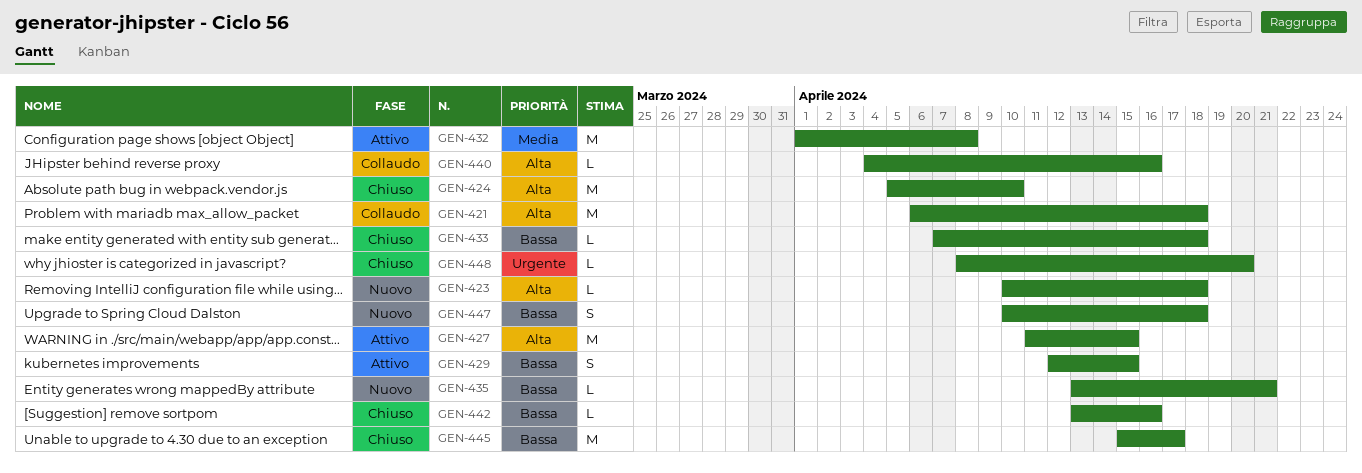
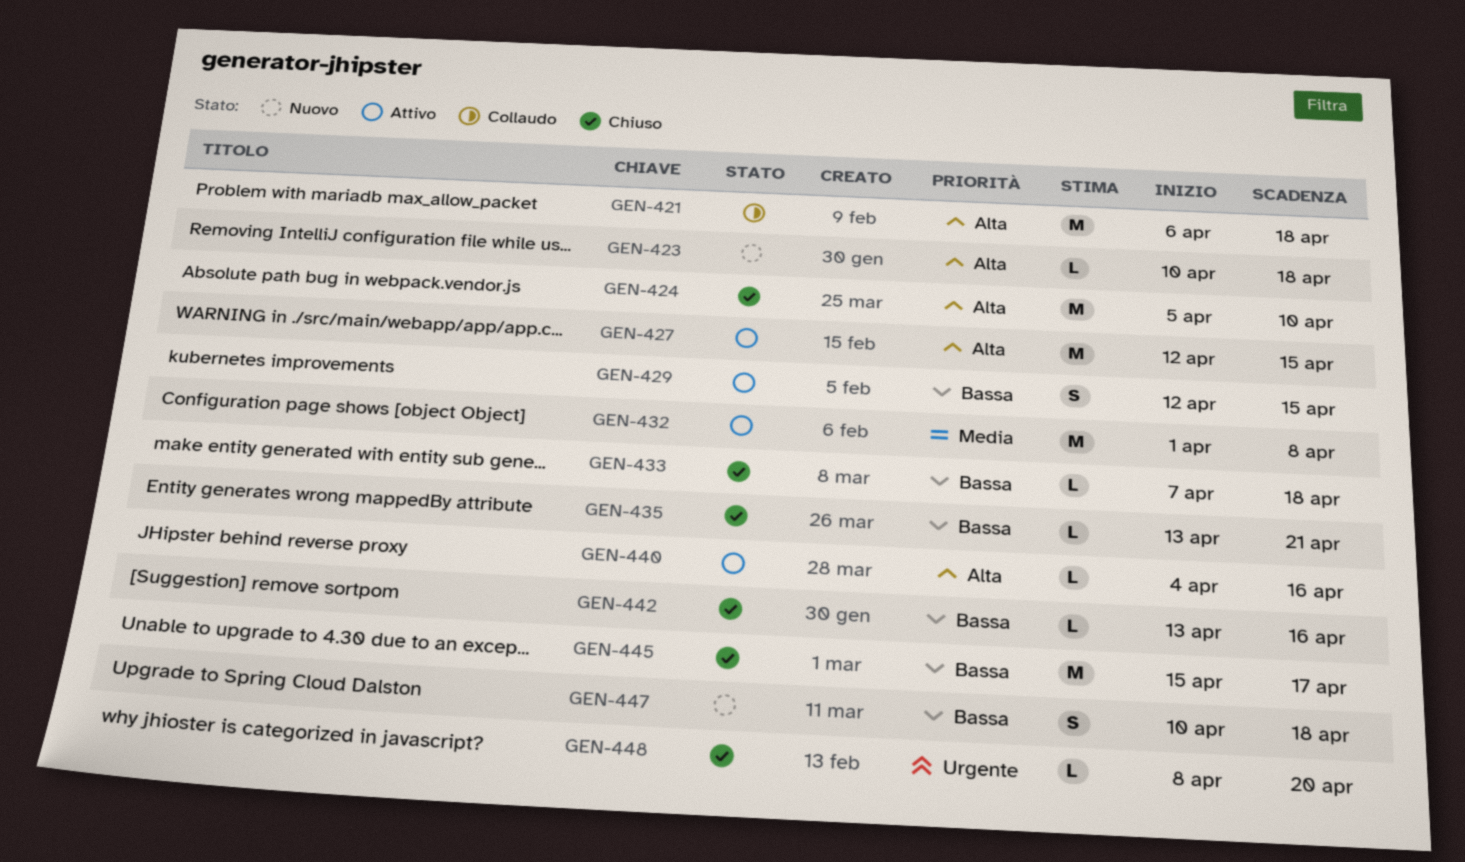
GEN-427, start: Apr 11 -> Apr 12
GEN-435, status: Nuovo -> Chiuso
GEN-440, status: Collaudo -> Attivo

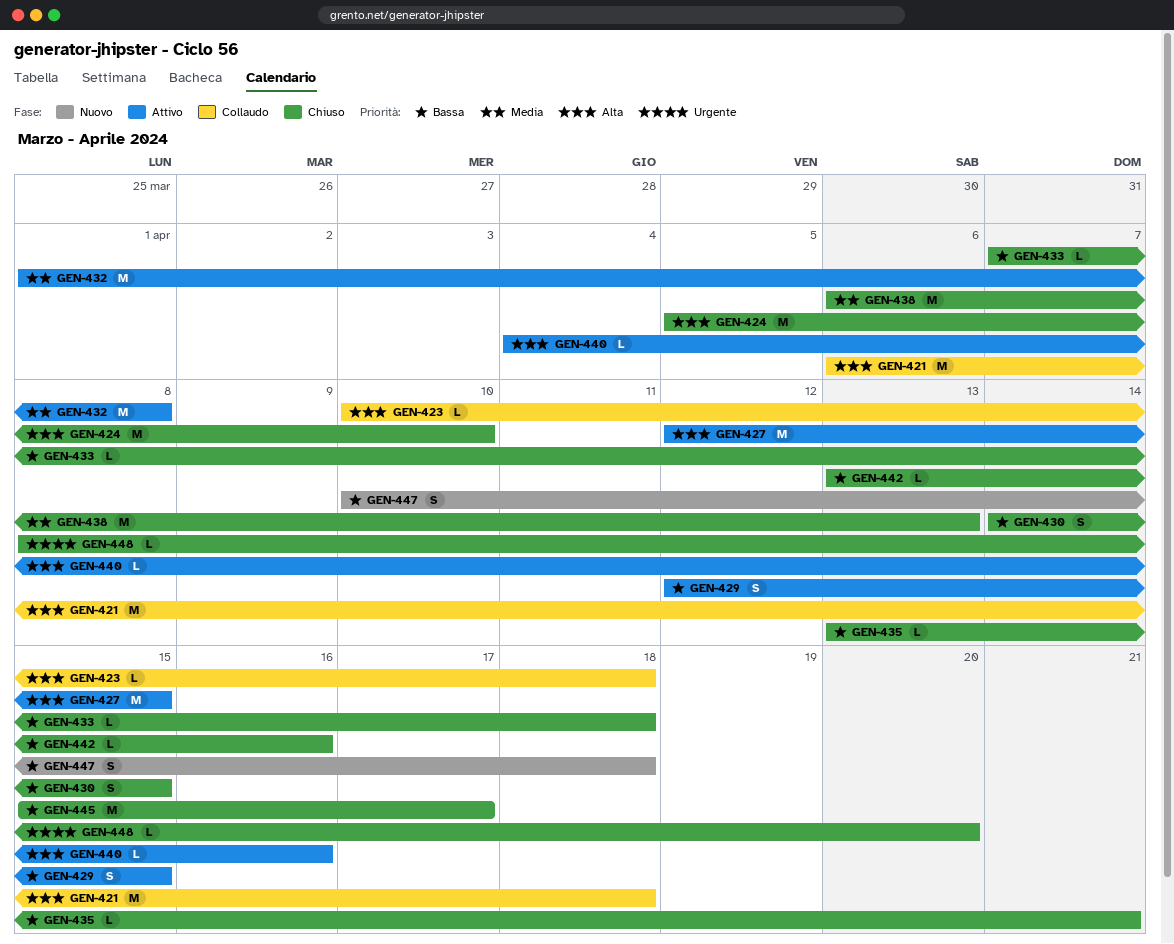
GEN-423, status: Nuovo -> Collaudo
GEN-430: none -> present
GEN-438: none -> present

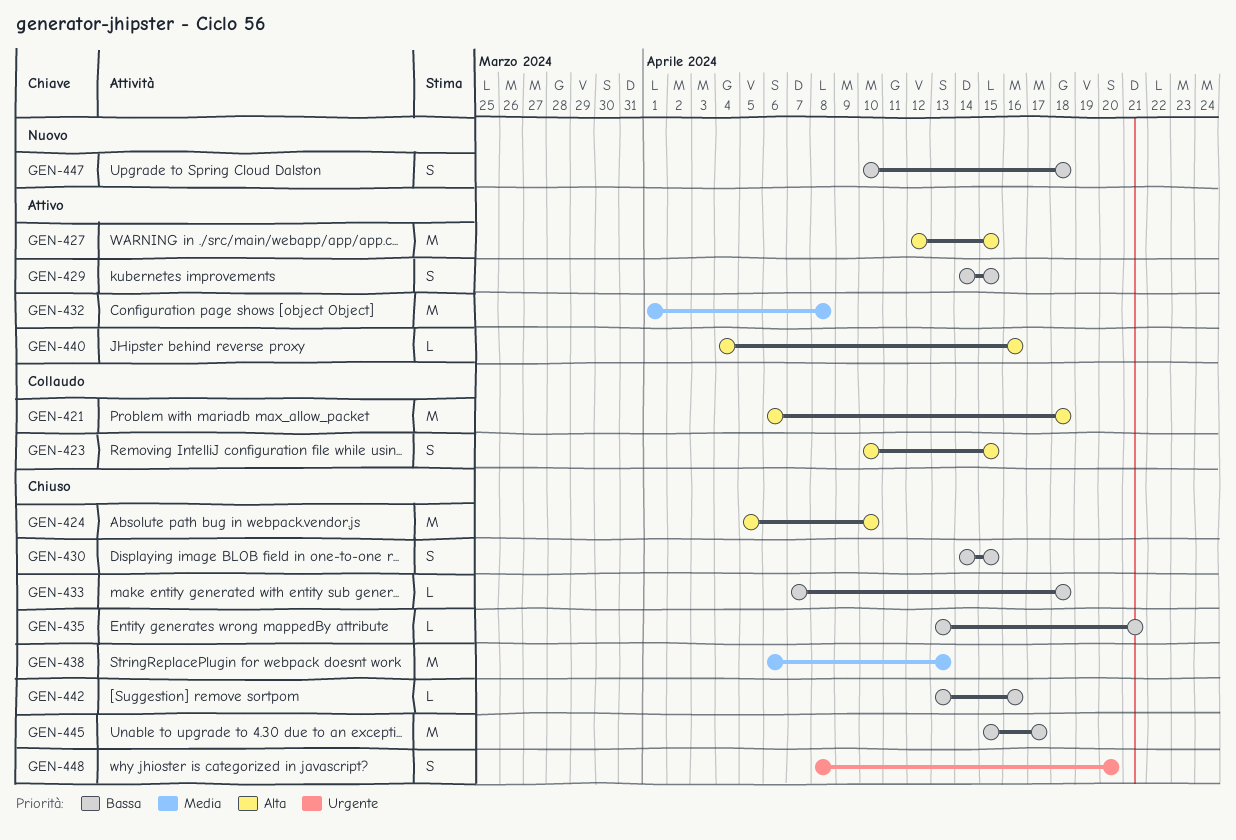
GEN-423, estimate: L -> S
GEN-423, due: Apr 18 -> Apr 15
GEN-429, start: Apr 12 -> Apr 14
GEN-448, estimate: L -> S

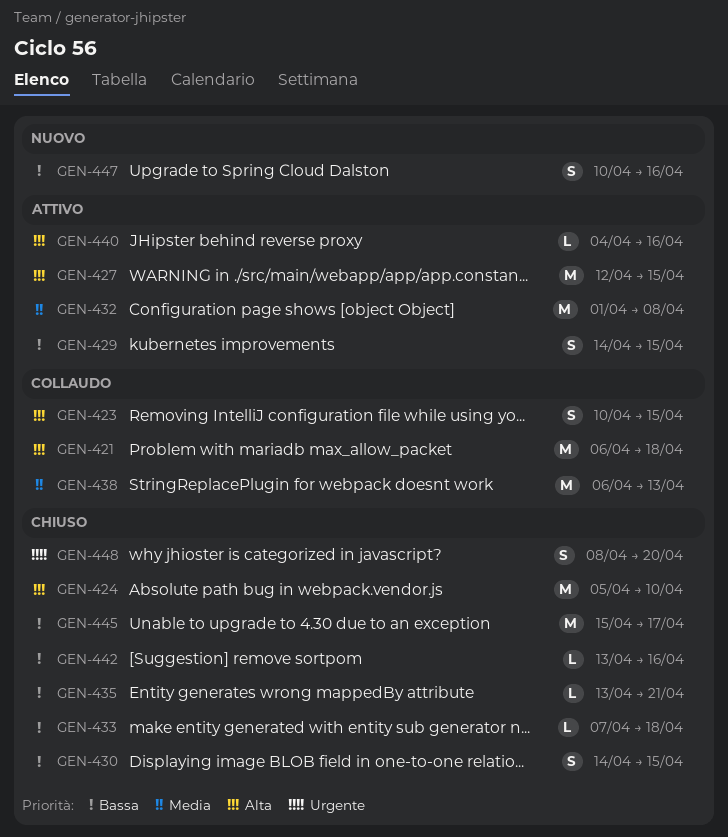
GEN-438, status: Chiuso -> Collaudo
GEN-447, due: Apr 18 -> Apr 16

